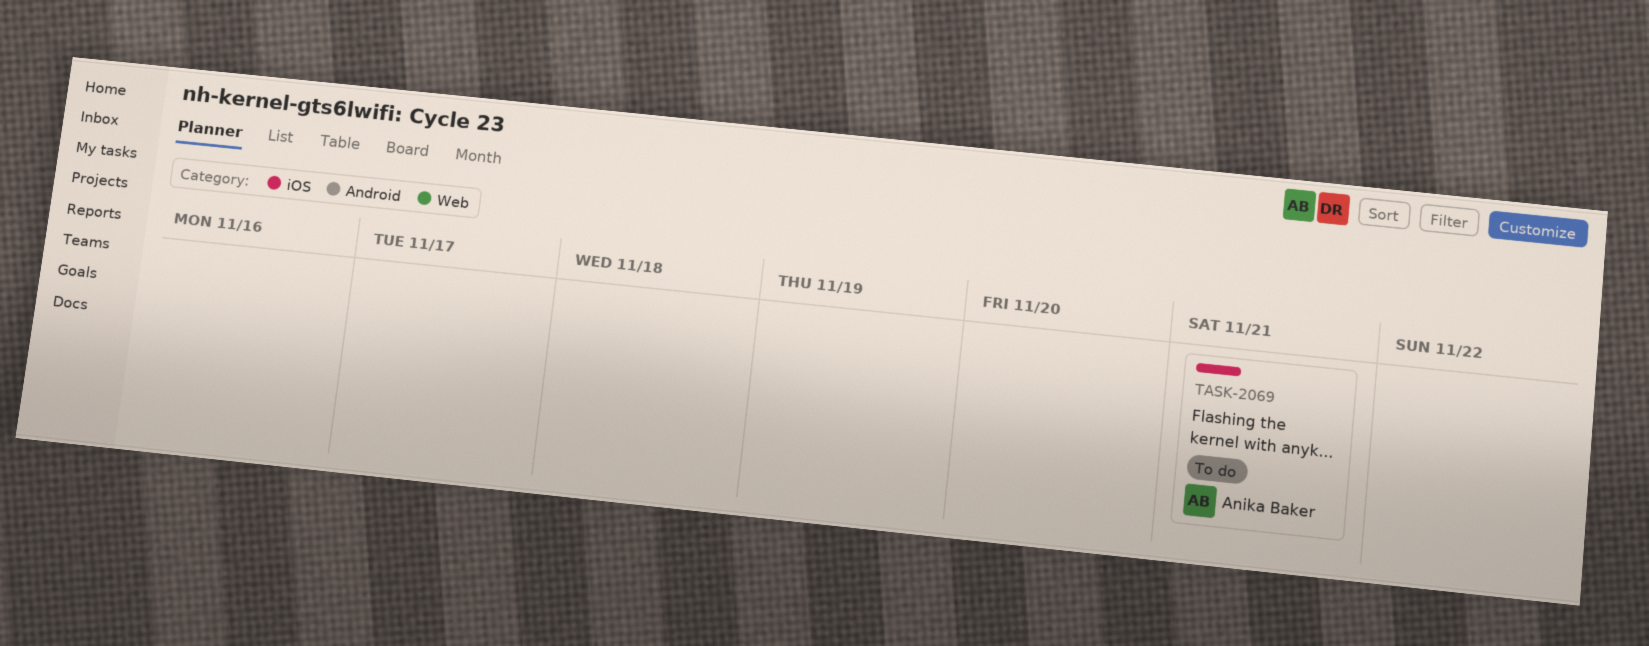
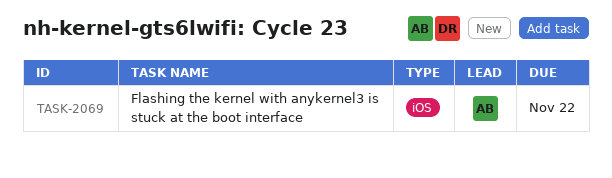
TASK-2069, due: Nov 21 -> Nov 22

